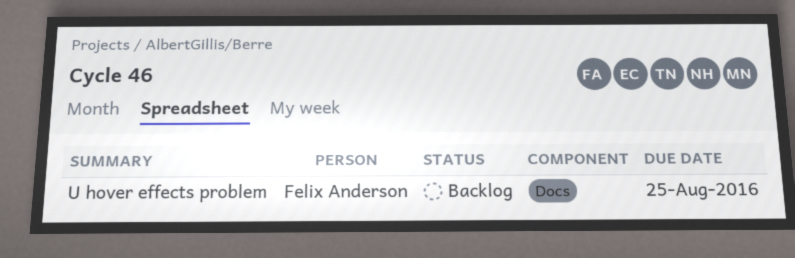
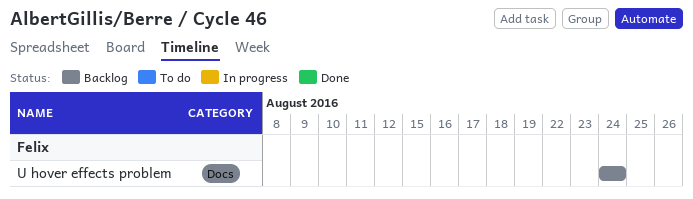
U hover effects problem, due: Aug 25 -> Aug 24

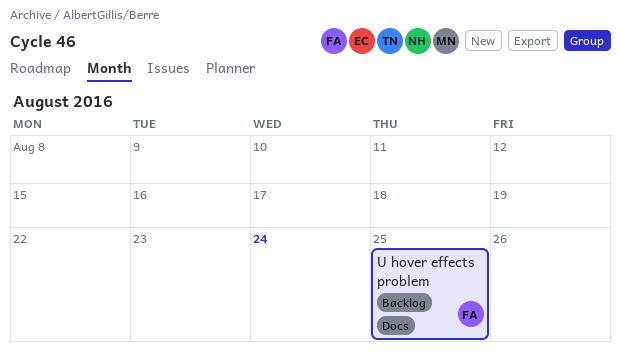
U hover effects problem, due: Aug 24 -> Aug 25

